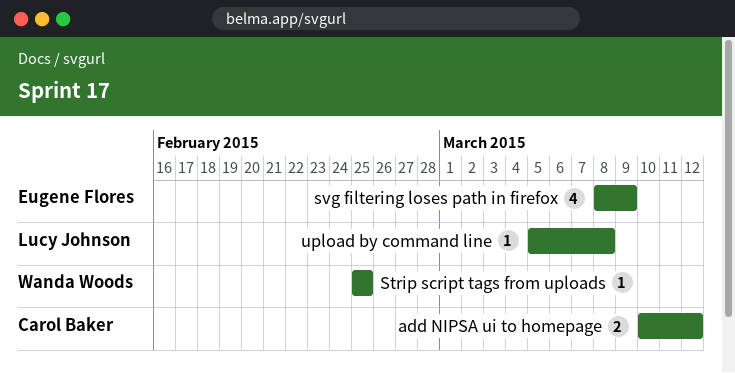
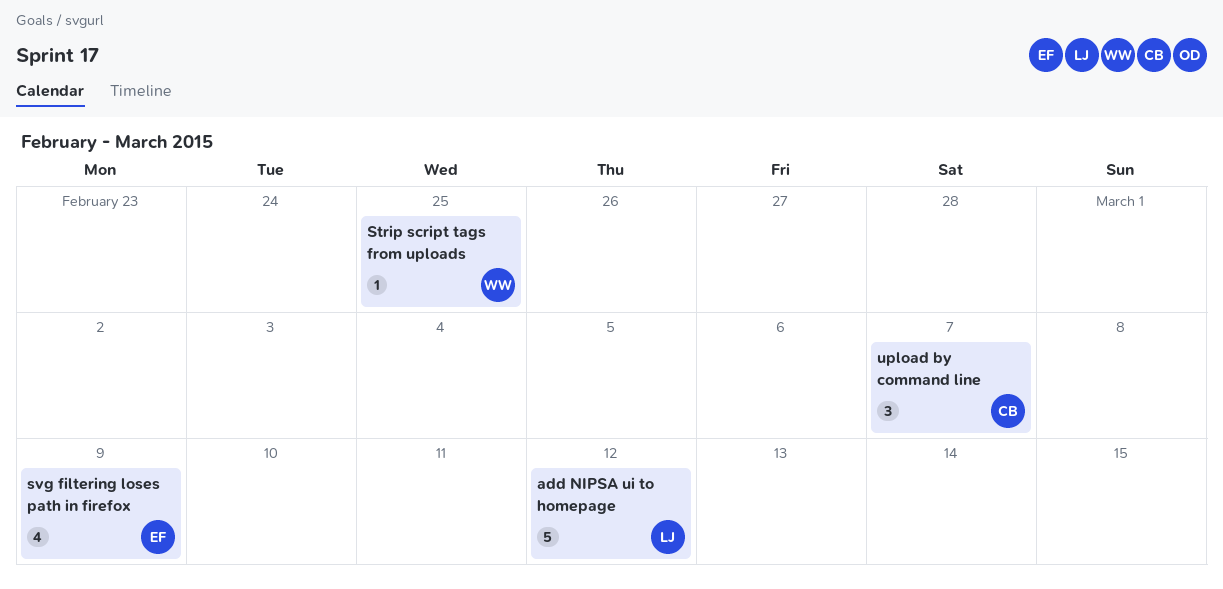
add NIPSA ui to homepage, owner: Carol Baker -> Lucy Johnson
add NIPSA ui to homepage, estimate: 2 -> 5
upload by command line, owner: Lucy Johnson -> Carol Baker
upload by command line, estimate: 1 -> 3
upload by command line, due: Mar 8 -> Mar 7

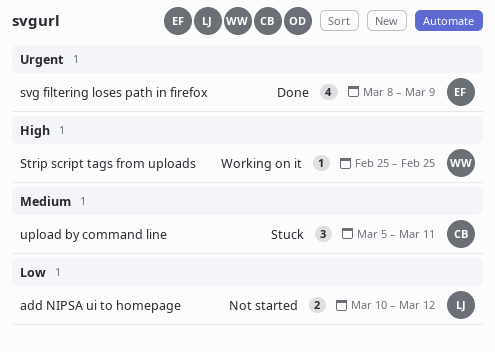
add NIPSA ui to homepage, estimate: 5 -> 2
upload by command line, due: Mar 7 -> Mar 11

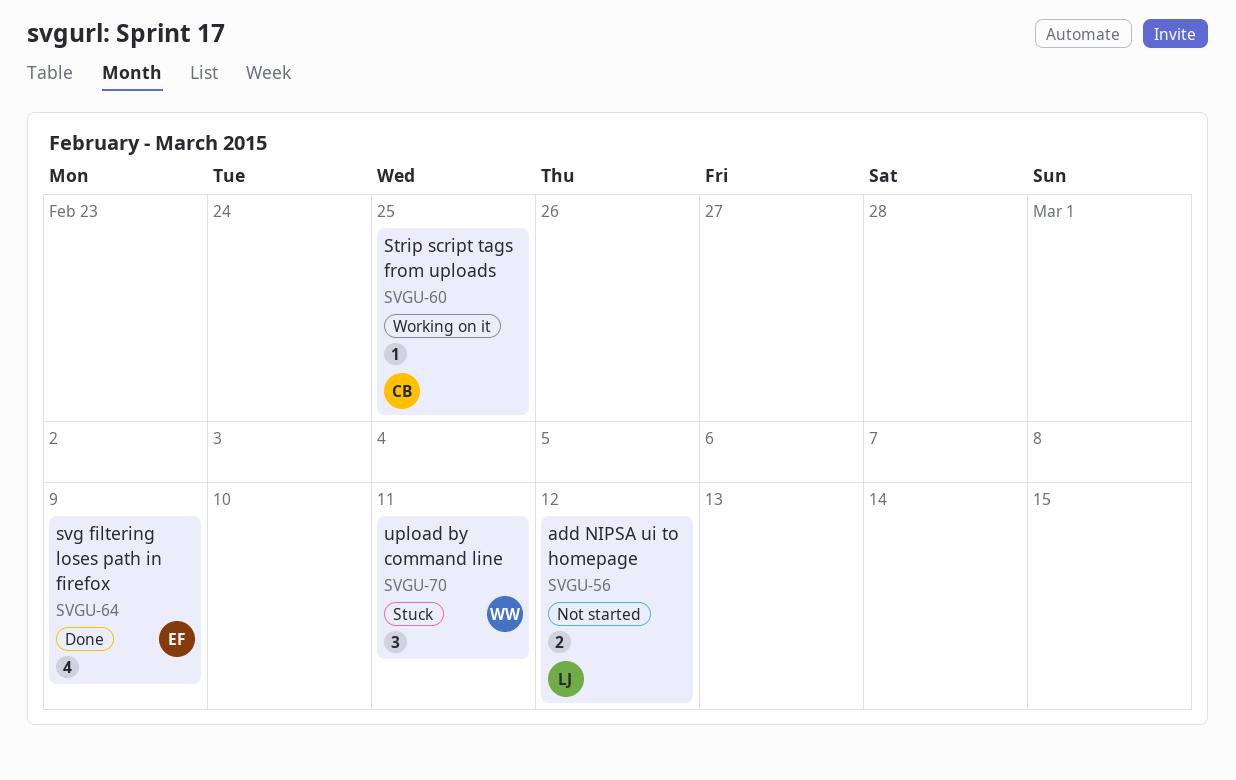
Strip script tags from uploads, owner: WW -> CB
upload by command line, owner: CB -> WW

